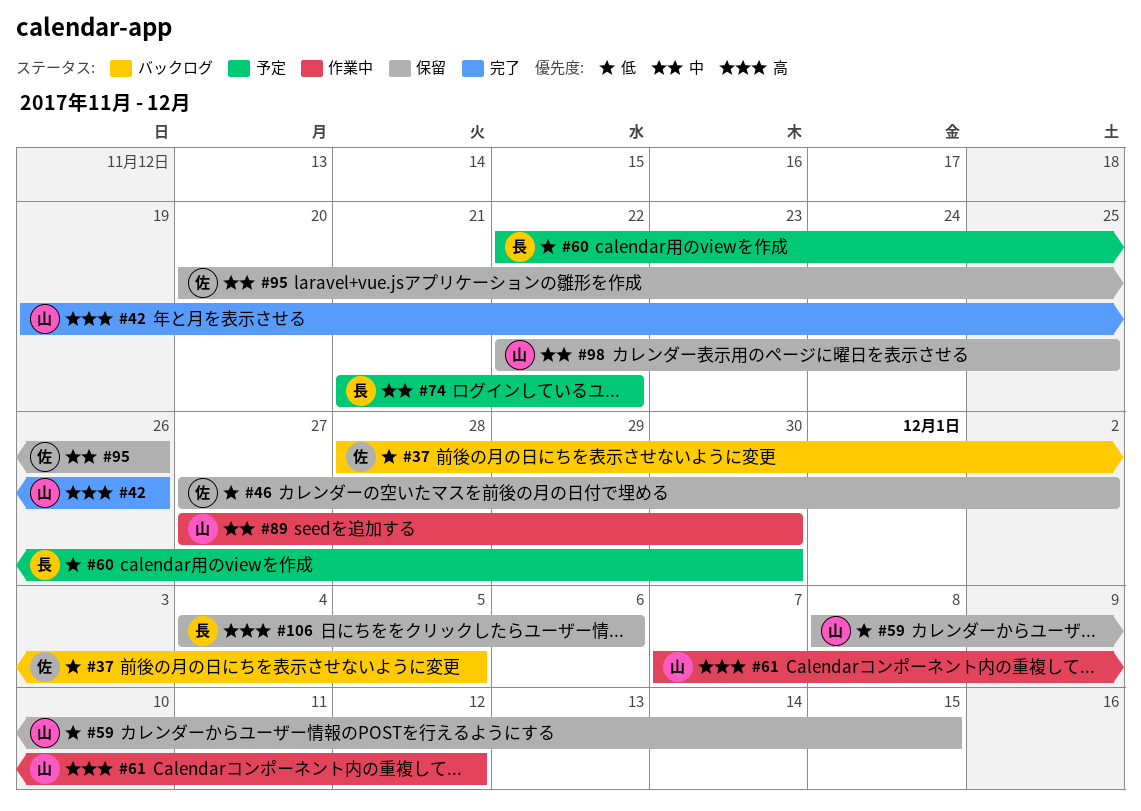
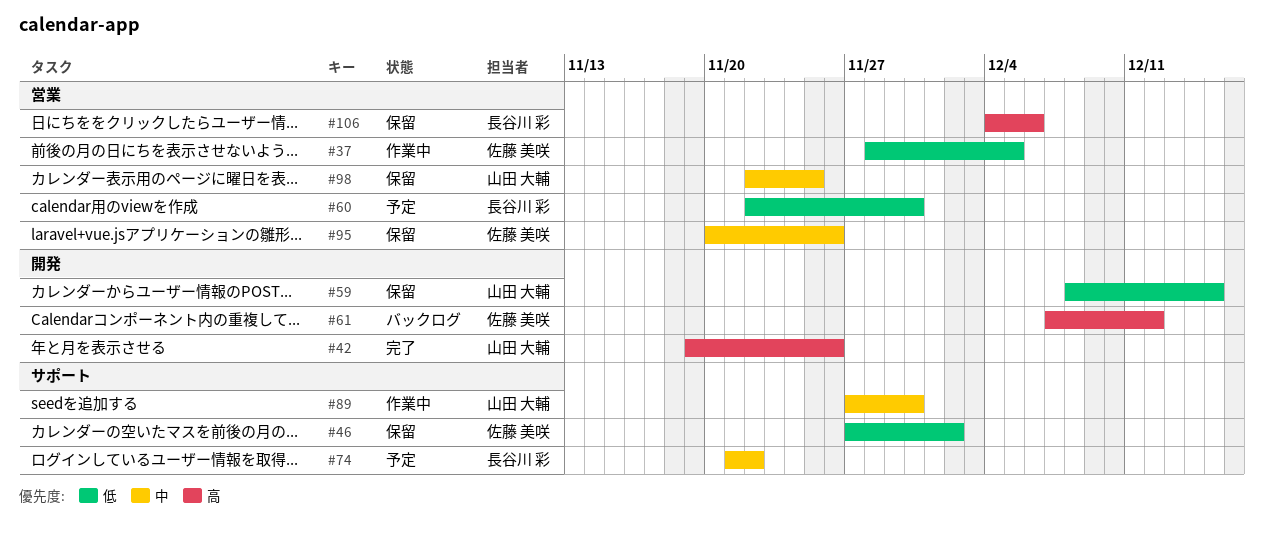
#37, status: バックログ -> 作業中
#61, status: 作業中 -> バックログ
#61, owner: 山田 大輔 -> 佐藤 美咲

